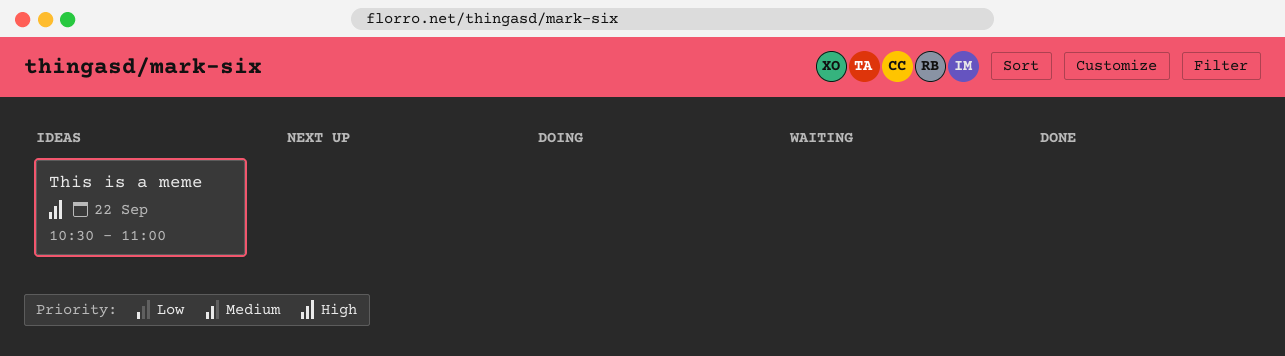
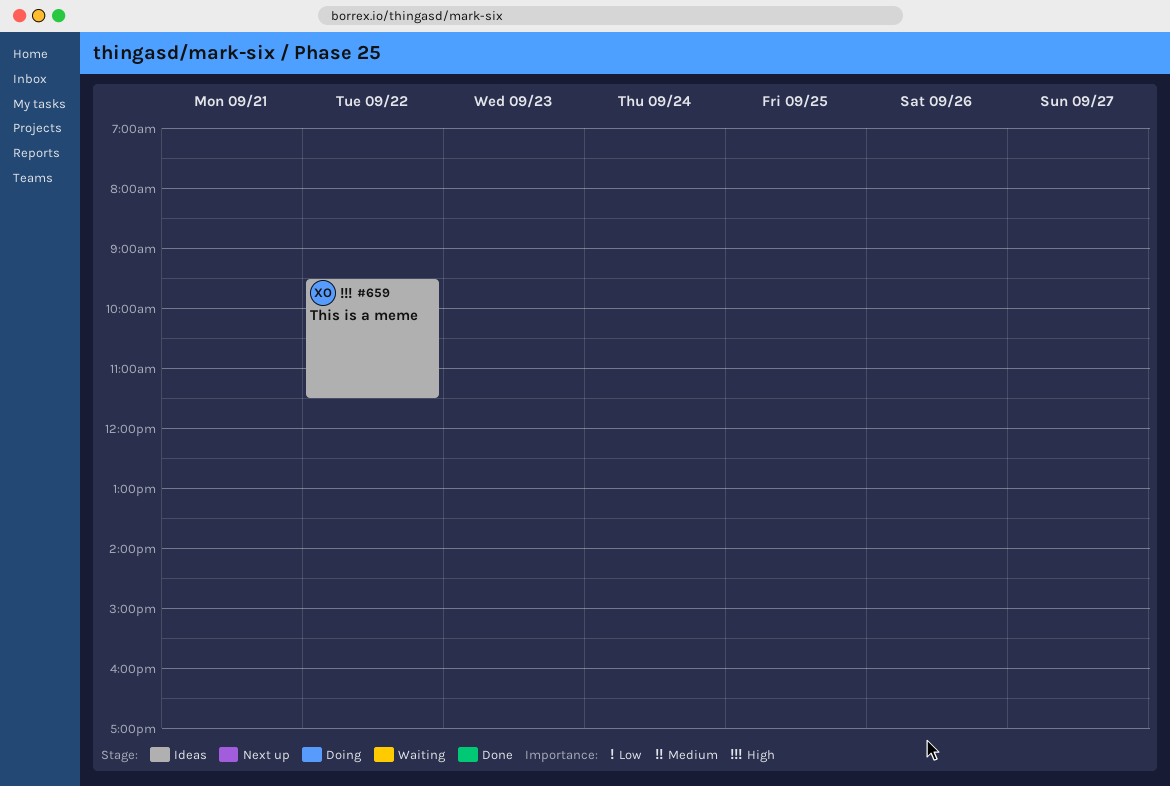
This is a meme, begins: 10:30 -> 09:30
This is a meme, ends: 11:00 -> 11:30

